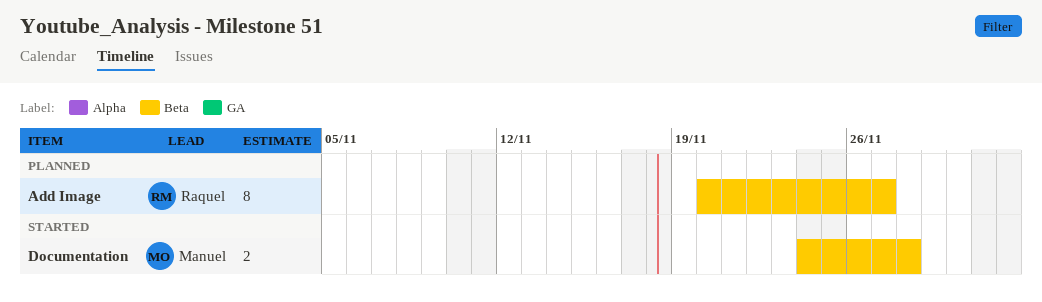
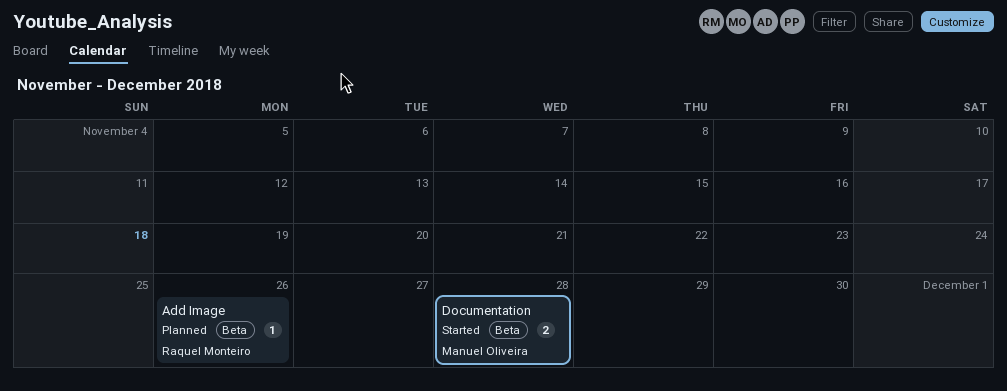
Add Image, estimate: 8 -> 1
Add Image, due: Nov 27 -> Nov 26

